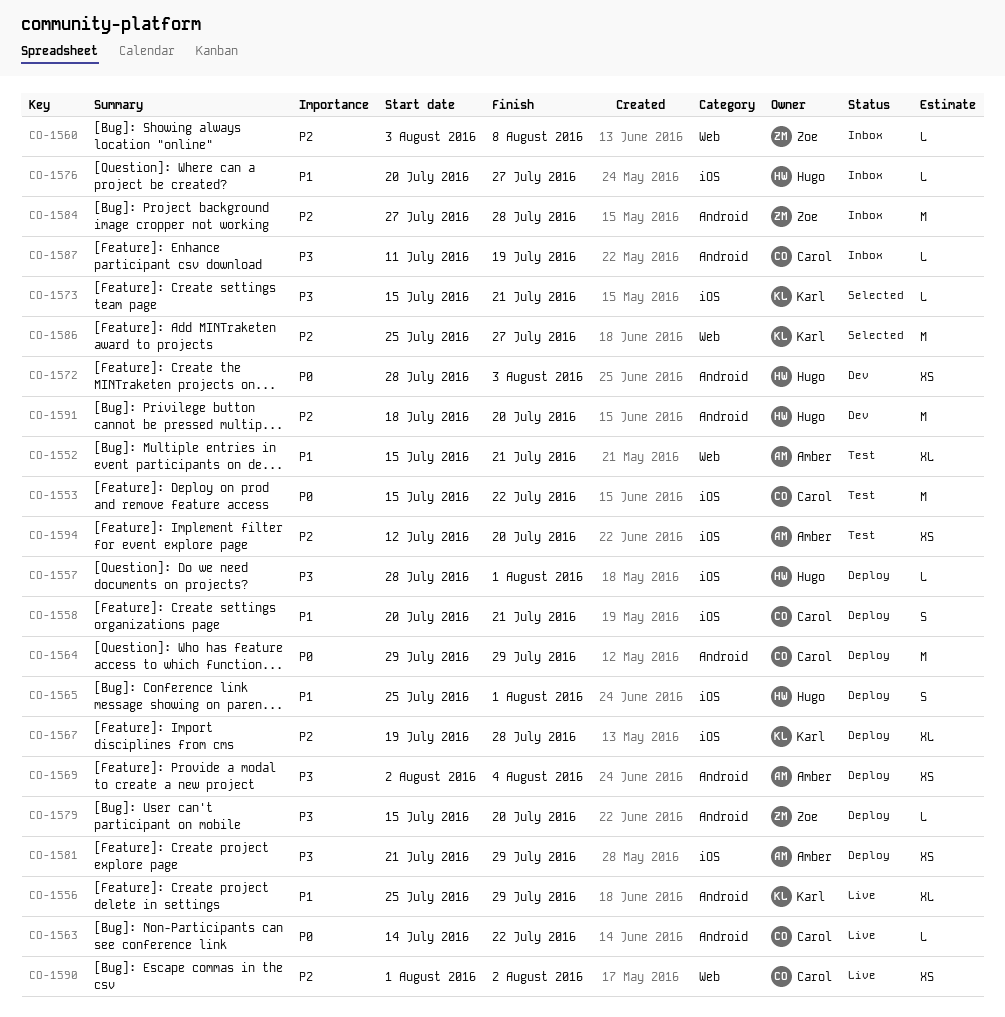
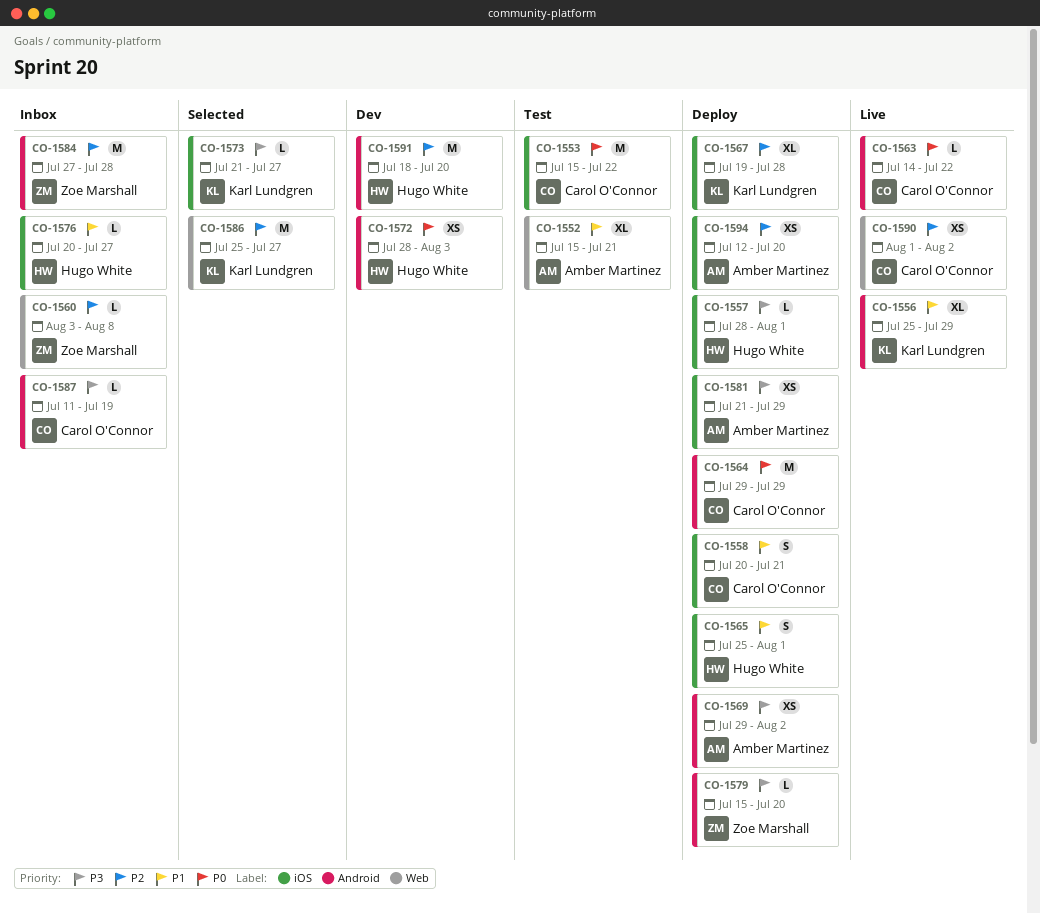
CO-1569, start: Aug 2 -> Jul 29
CO-1569, due: Aug 4 -> Aug 2
CO-1573, start: Jul 15 -> Jul 21
CO-1573, due: Jul 21 -> Jul 27
CO-1594, status: Test -> Deploy

